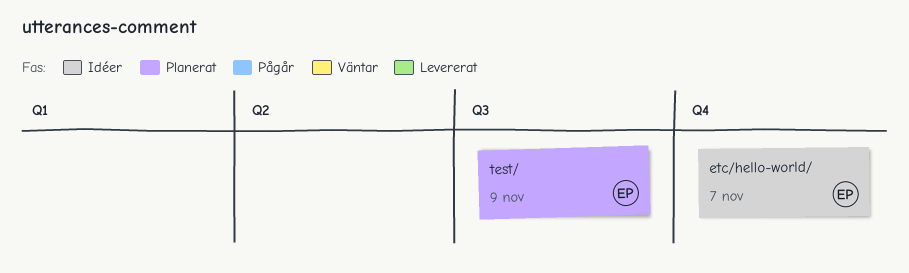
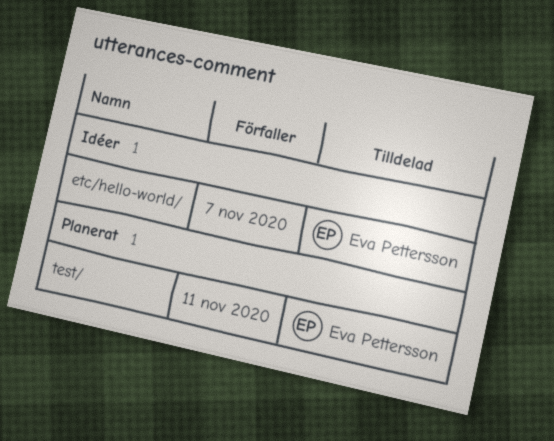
test/, due: Nov 9 -> Nov 11

